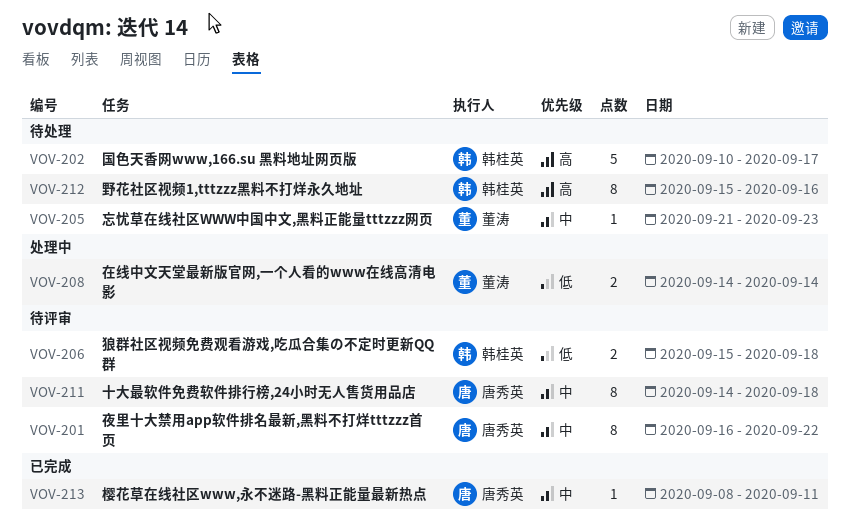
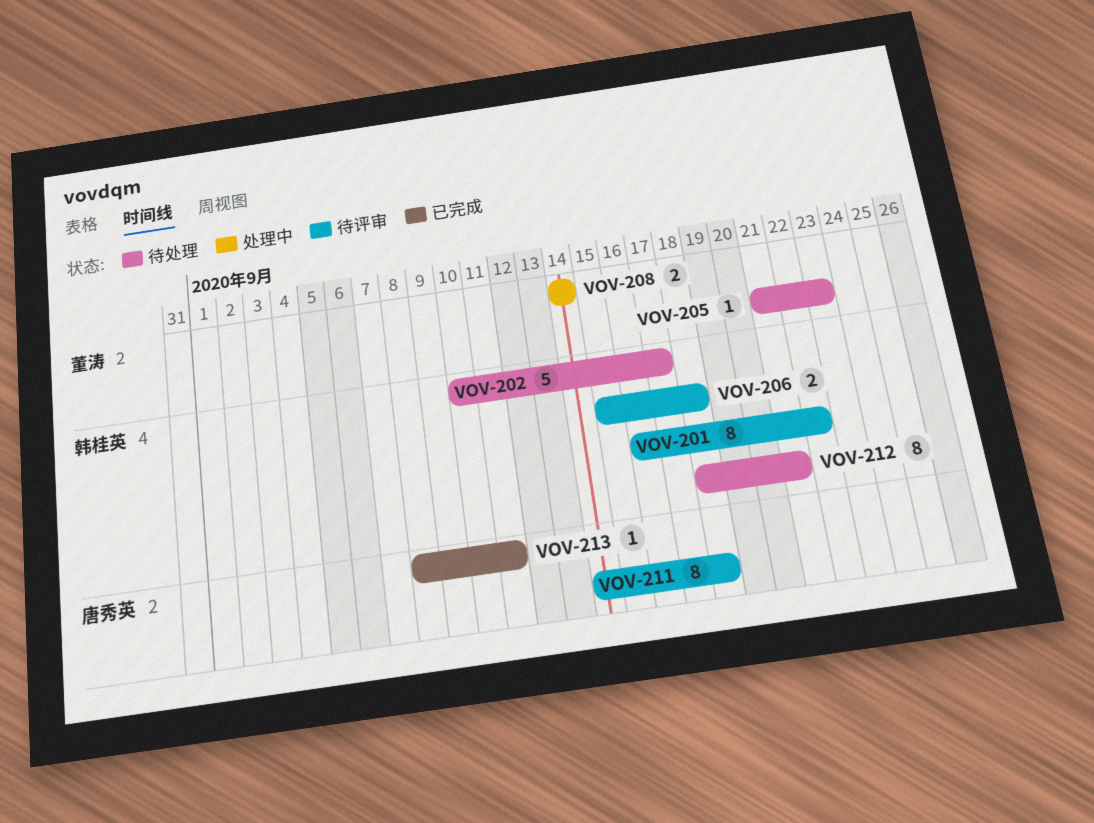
VOV-201, owner: 唐秀英 -> 韩桂英
VOV-212, start: Sep 15 -> Sep 18
VOV-212, due: Sep 16 -> Sep 21

